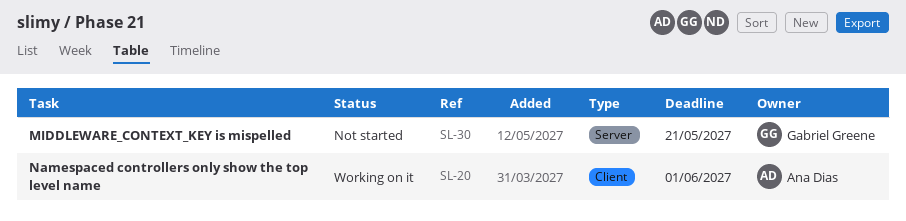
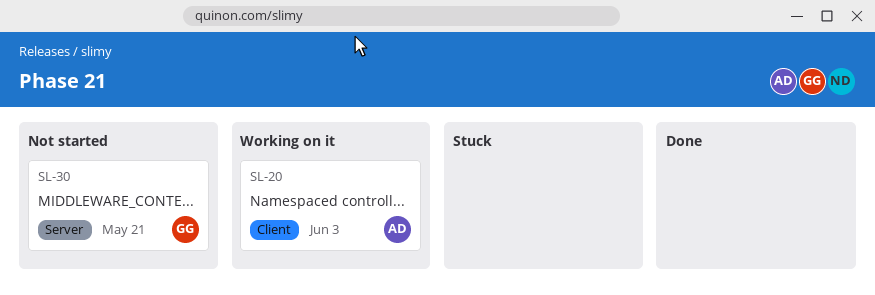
SL-20, due: Jun 1 -> Jun 3

